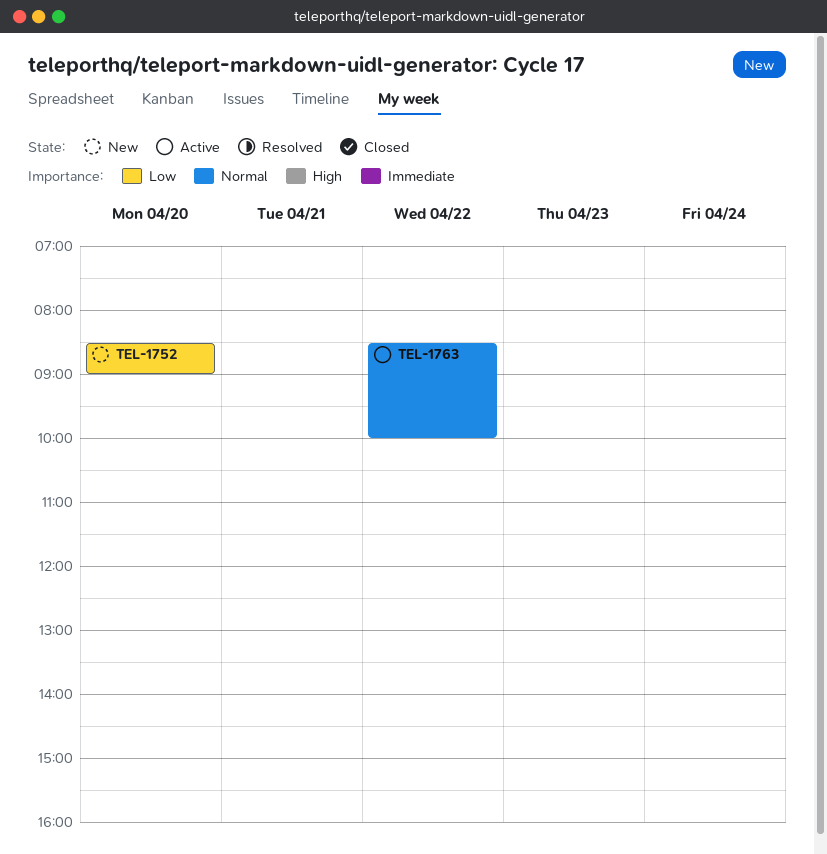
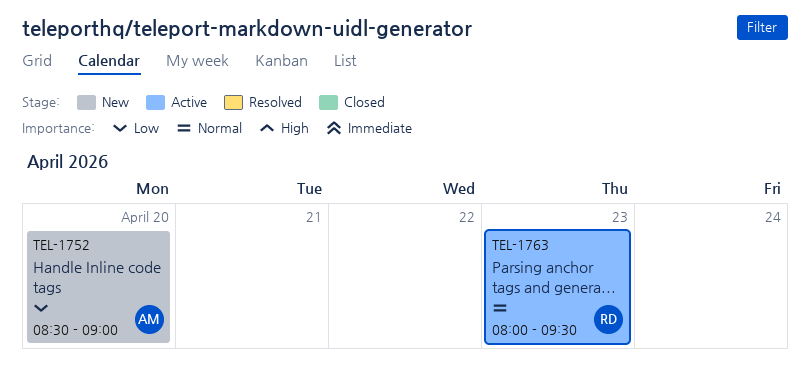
TEL-1763, day: Apr 22 -> Apr 23
TEL-1763, begins: 08:30 -> 08:00
TEL-1763, ends: 10:00 -> 09:30

